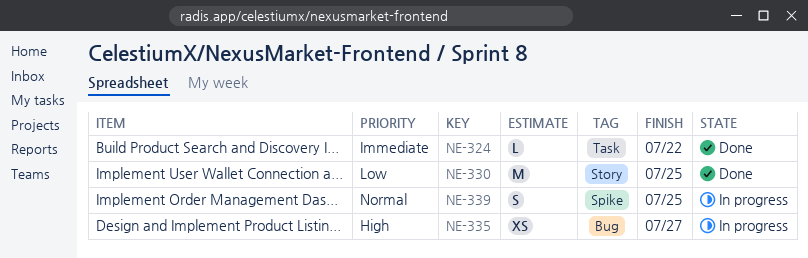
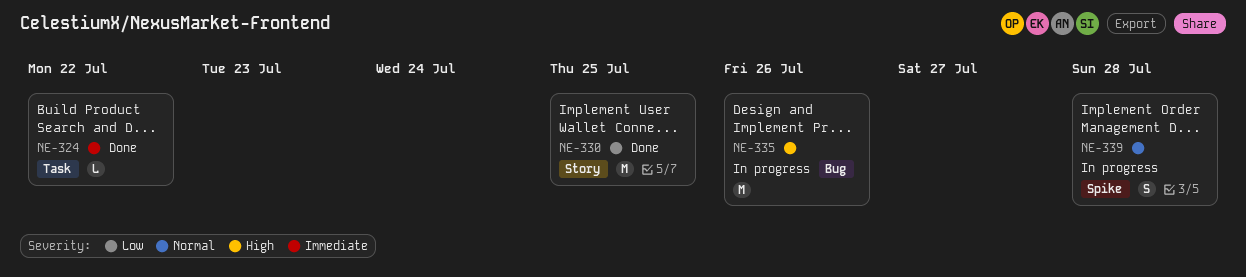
NE-335, estimate: XS -> M
NE-335, due: Jul 27 -> Jul 26
NE-339, due: Jul 25 -> Jul 28

